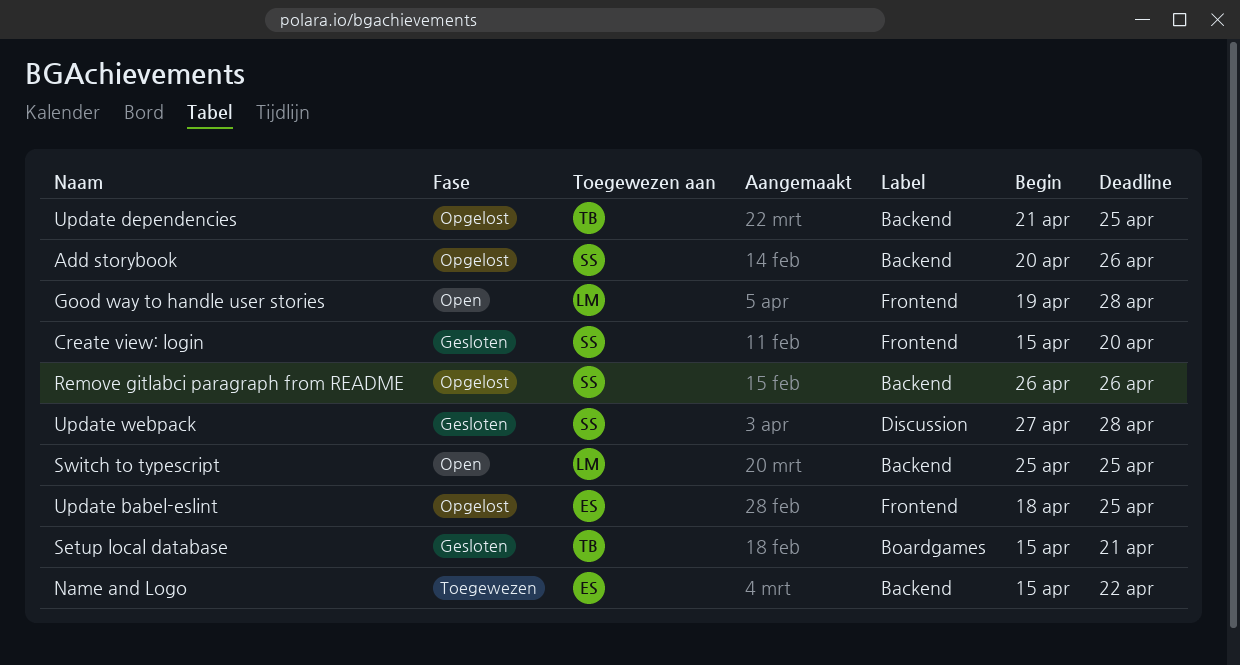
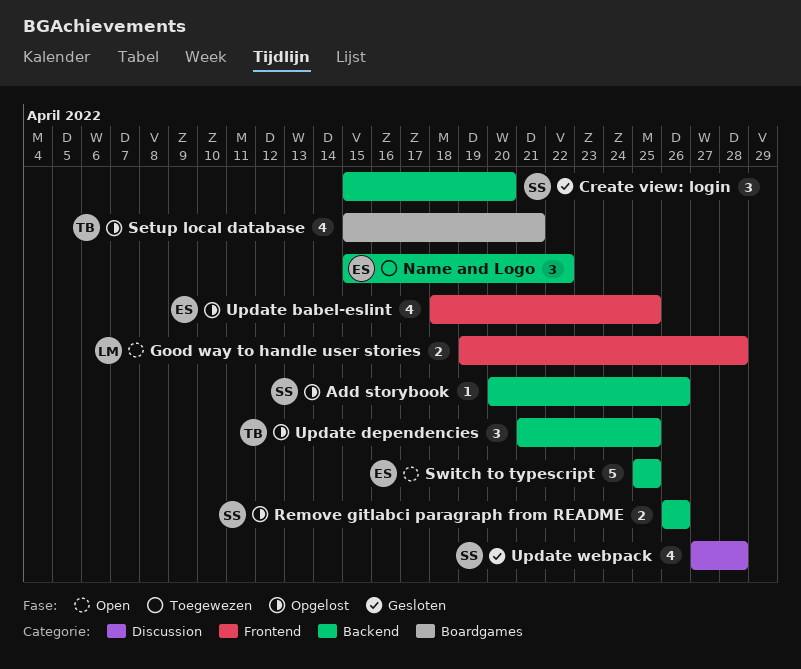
Create view: login, label: Frontend -> Backend
Setup local database, status: Gesloten -> Opgelost
Switch to typescript, owner: LM -> ES

